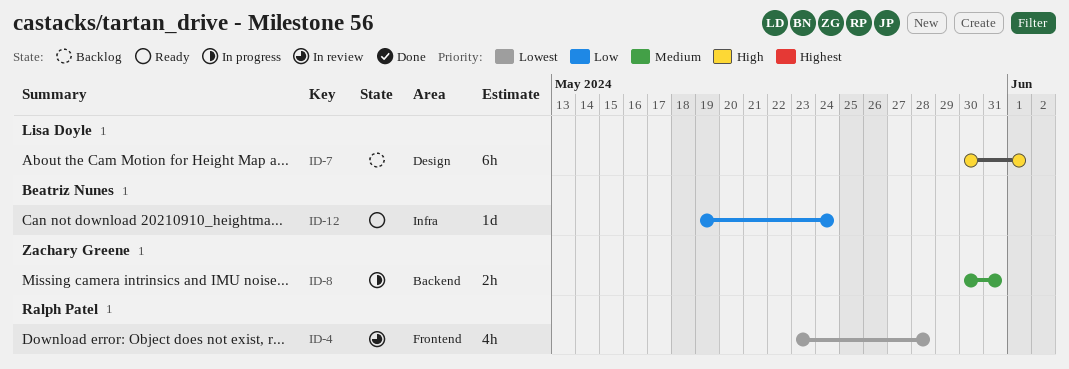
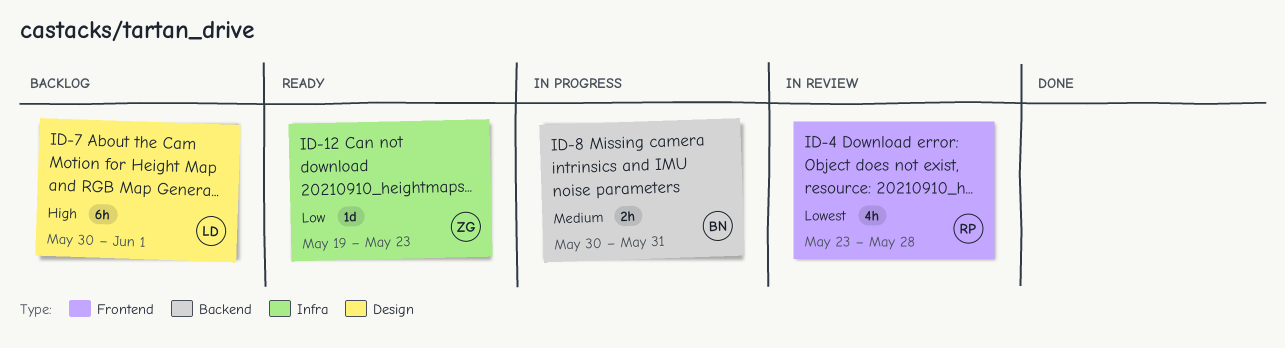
ID-8, owner: Zachary Greene -> Beatriz Nunes
ID-12, owner: Beatriz Nunes -> Zachary Greene
ID-12, due: May 24 -> May 23

